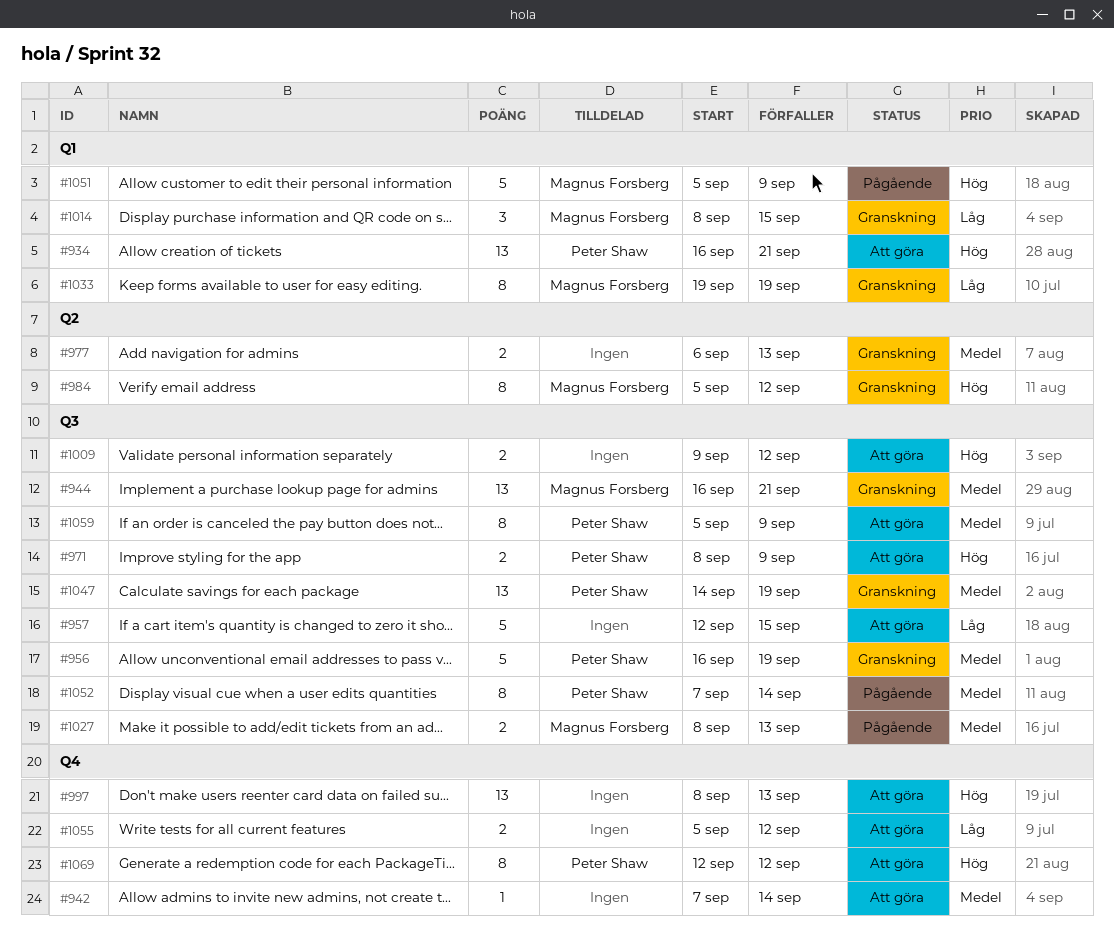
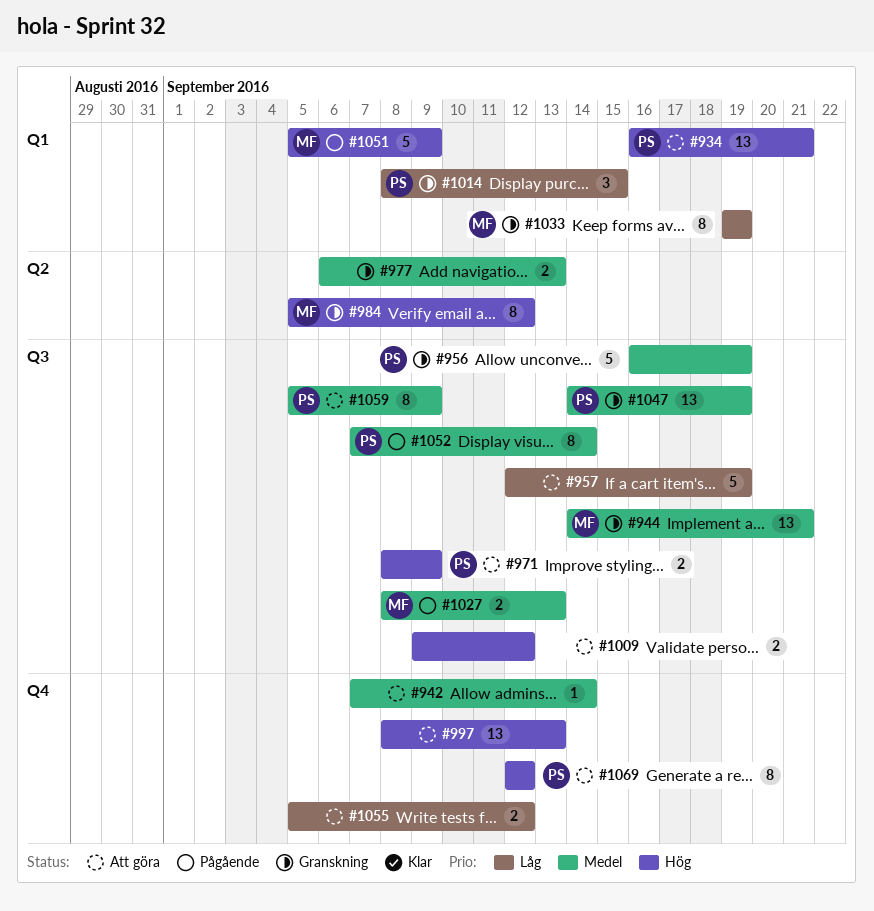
#944, start: Sep 16 -> Sep 14
#957, due: Sep 15 -> Sep 19
#1014, owner: Magnus Forsberg -> Peter Shaw

